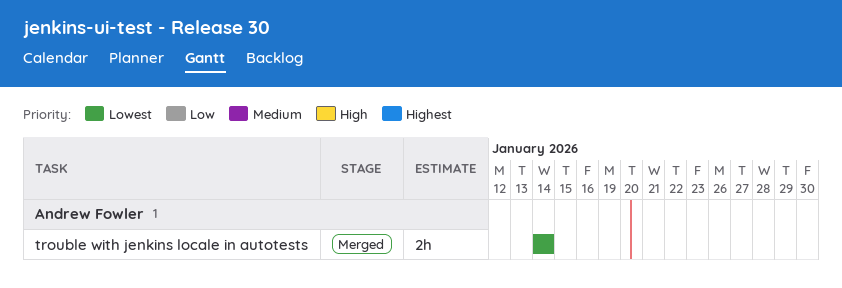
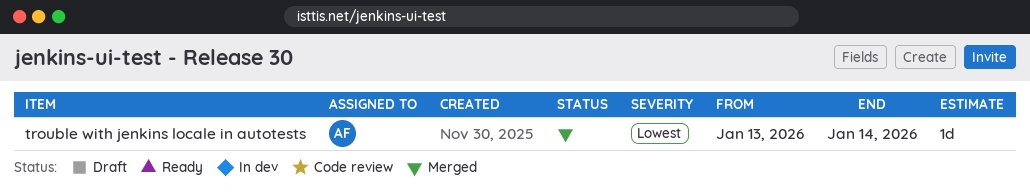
trouble with jenkins locale in autotests, estimate: 2h -> 1d
trouble with jenkins locale in autotests, start: Jan 14 -> Jan 13

